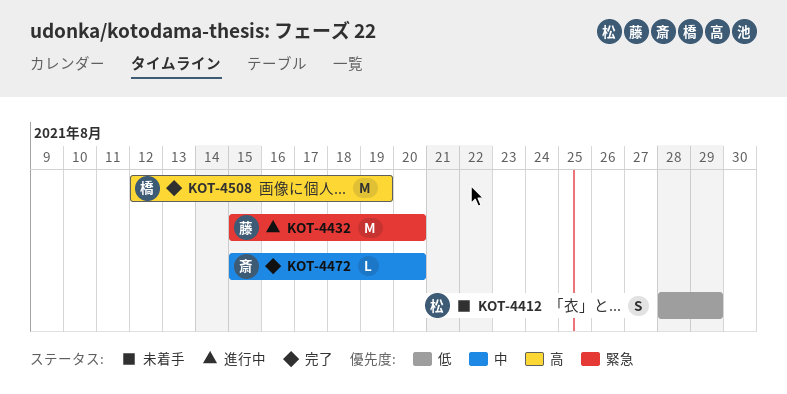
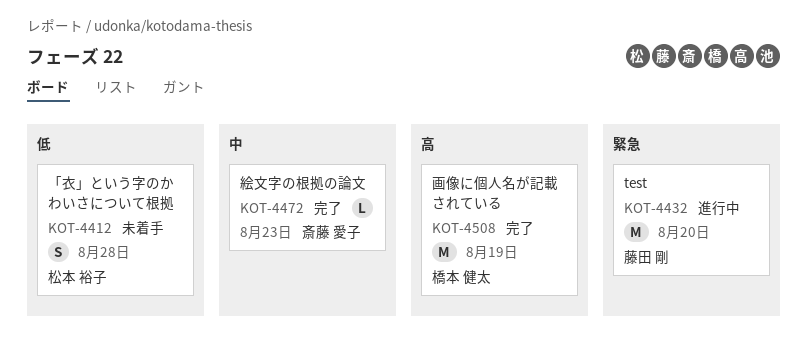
KOT-4412, due: Aug 29 -> Aug 28
KOT-4472, due: Aug 20 -> Aug 23

